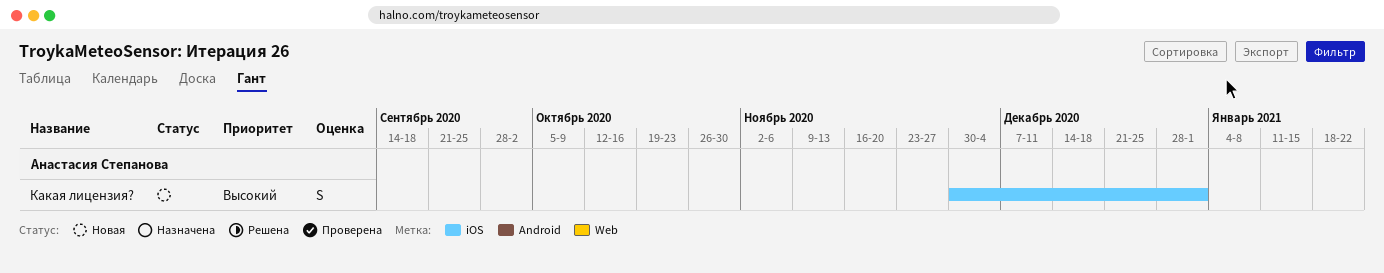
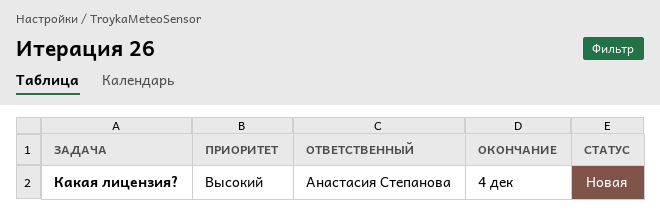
Какая лицензия?, due: Jan 1 -> Dec 4

